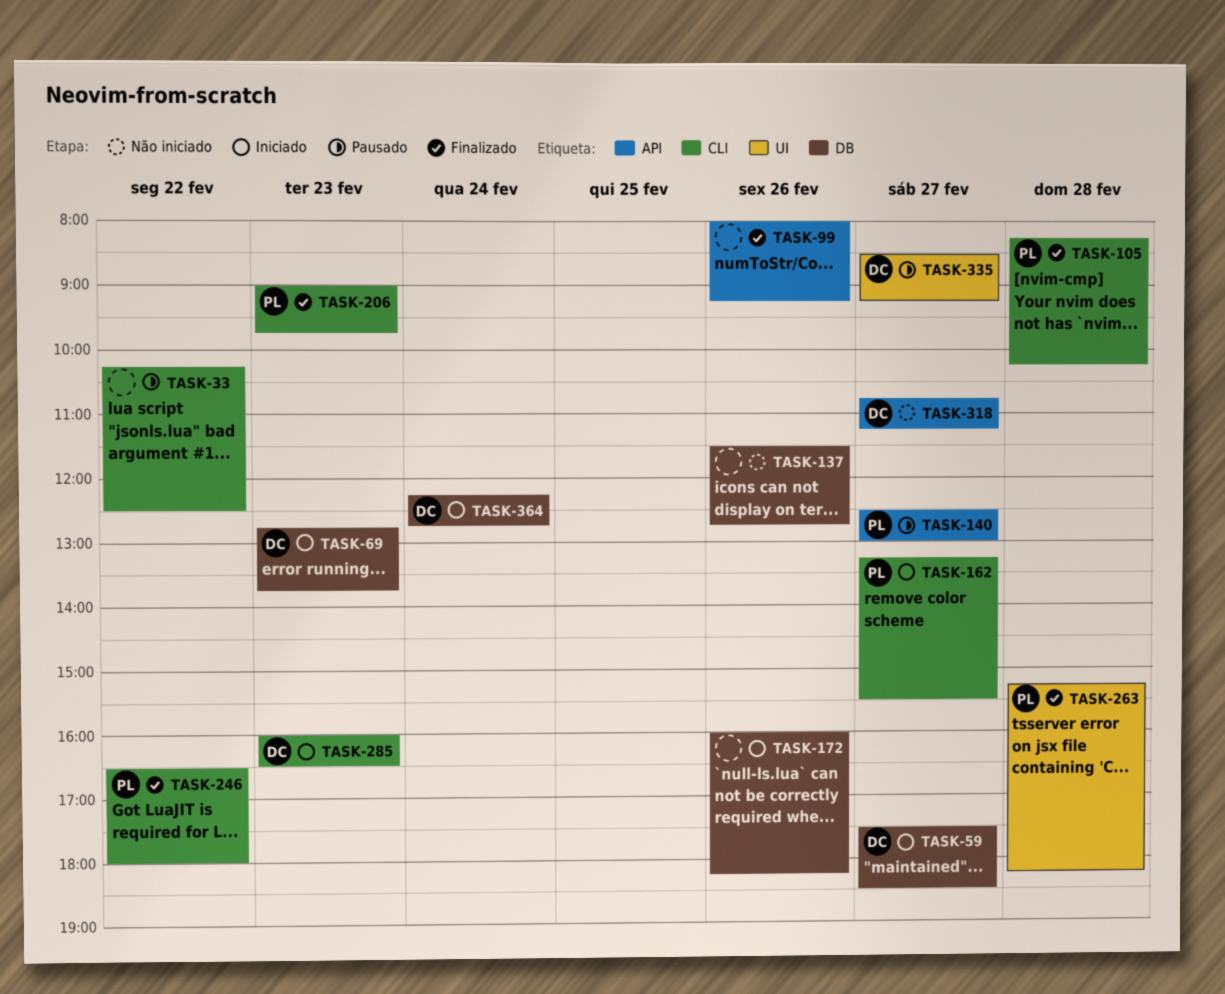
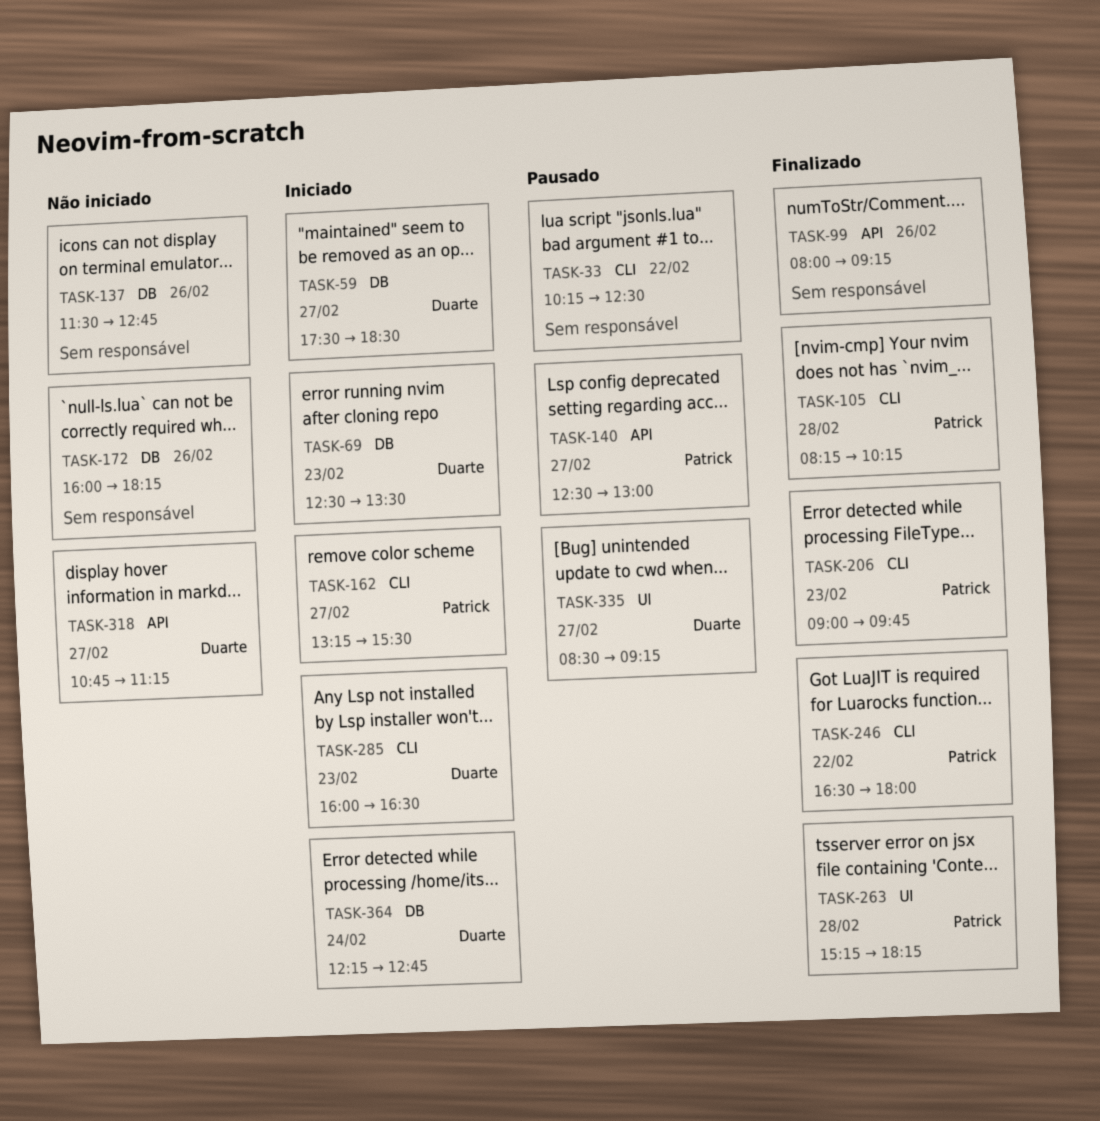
TASK-69, begins: 12:45 -> 12:30
TASK-69, ends: 13:45 -> 13:30
TASK-172, status: Iniciado -> Não iniciado

